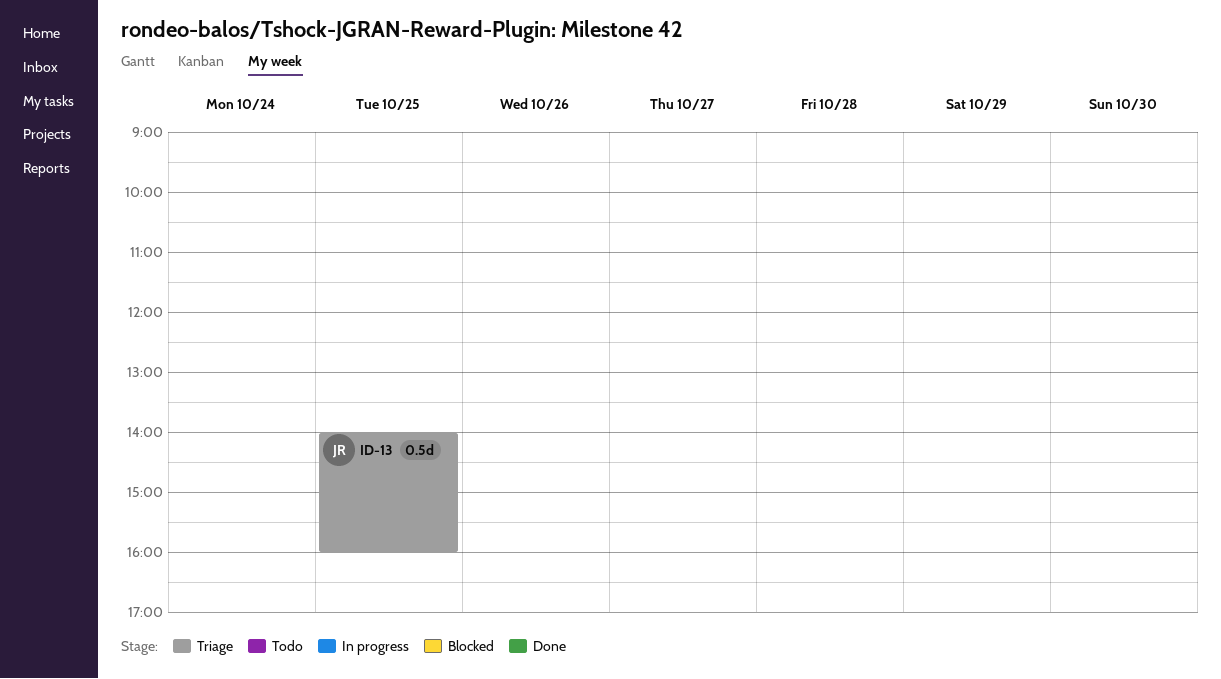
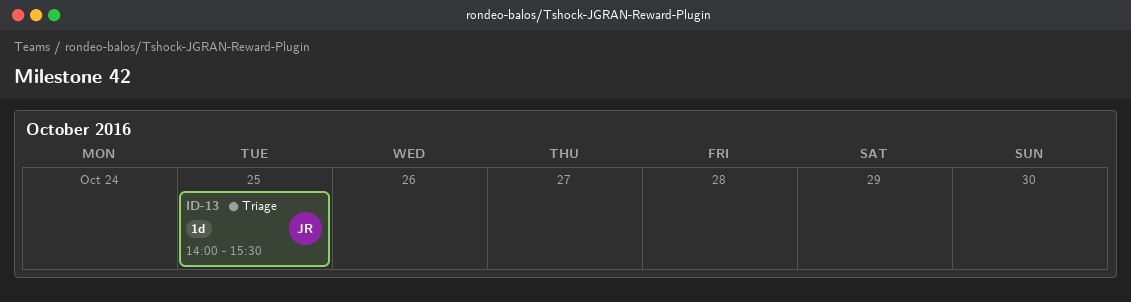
ID-13, estimate: 0.5d -> 1d
ID-13, ends: 16:00 -> 15:30

